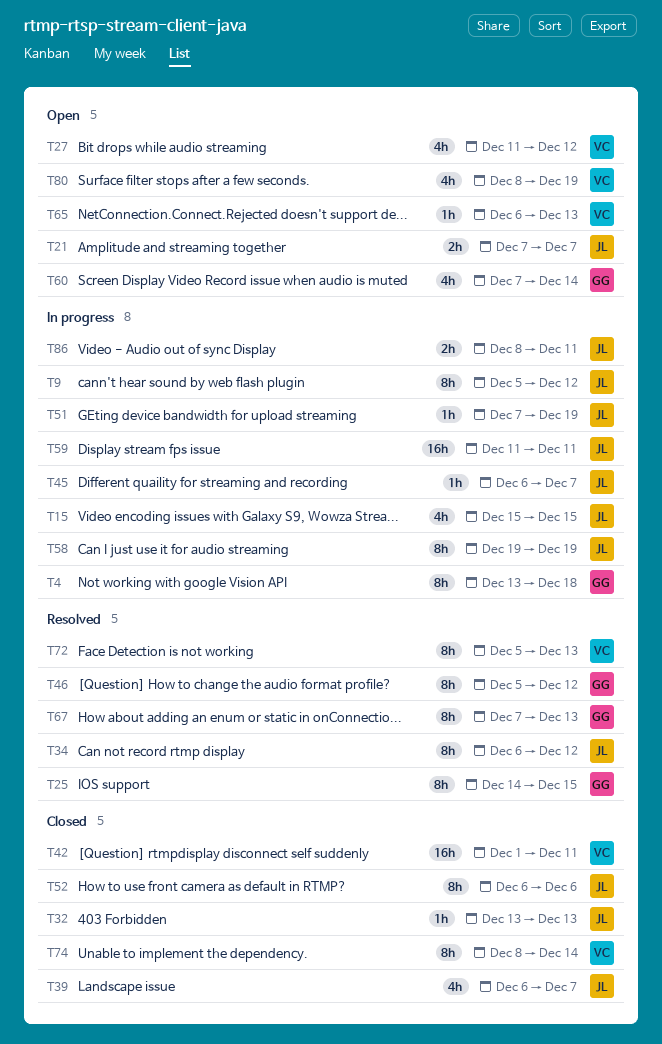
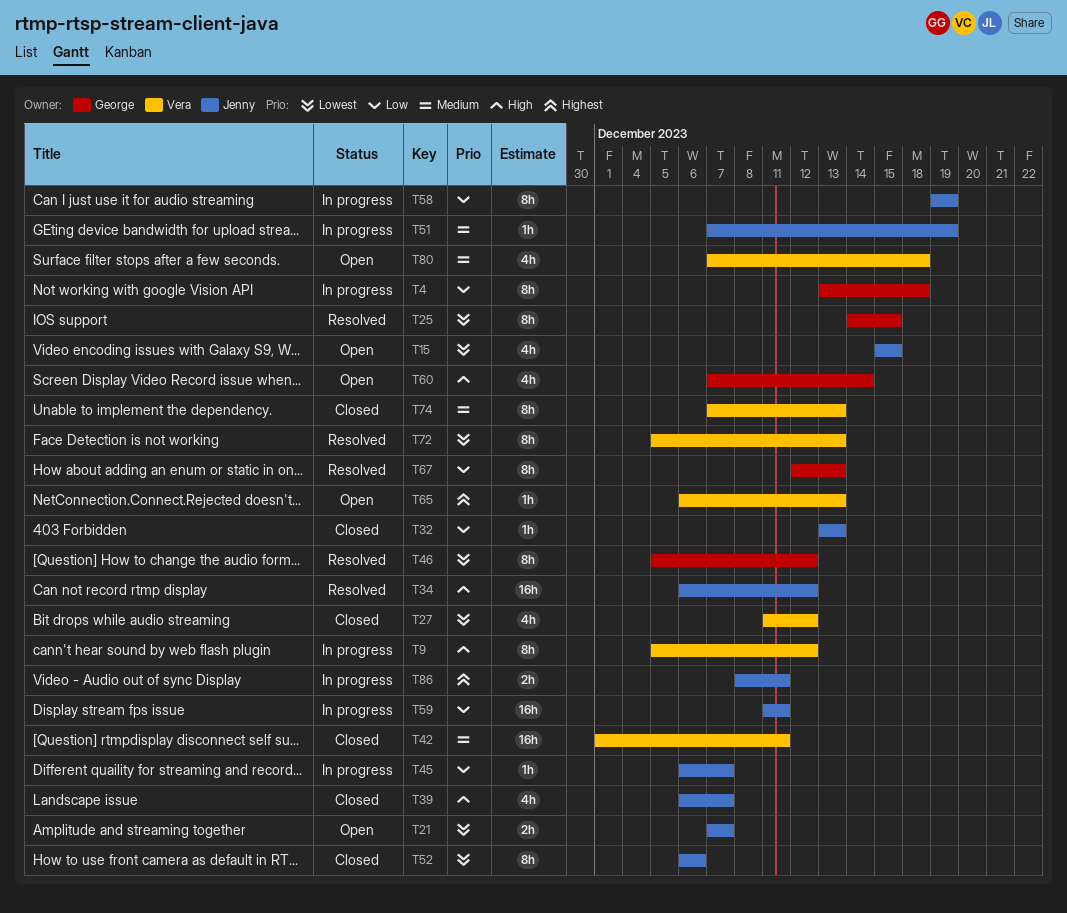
T9, owner: Jenny -> Vera
T15, status: In progress -> Open
T27, status: Open -> Closed
T34, estimate: 8h -> 16h
T67, start: Dec 7 -> Dec 12
T74, start: Dec 8 -> Dec 7
T74, due: Dec 14 -> Dec 13
T80, start: Dec 8 -> Dec 7
T80, due: Dec 19 -> Dec 18

